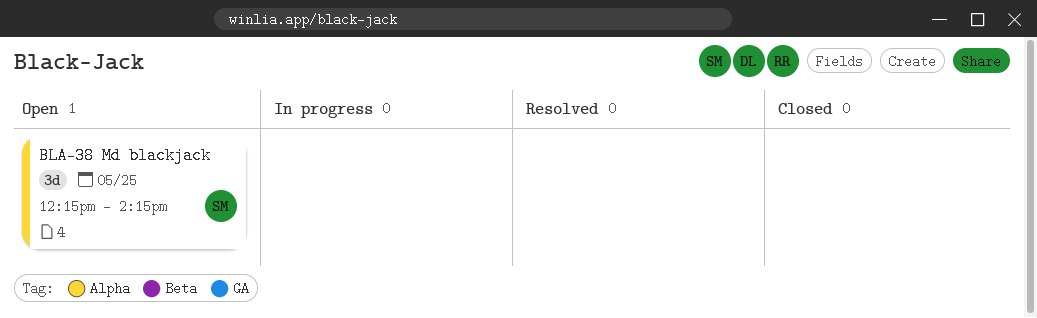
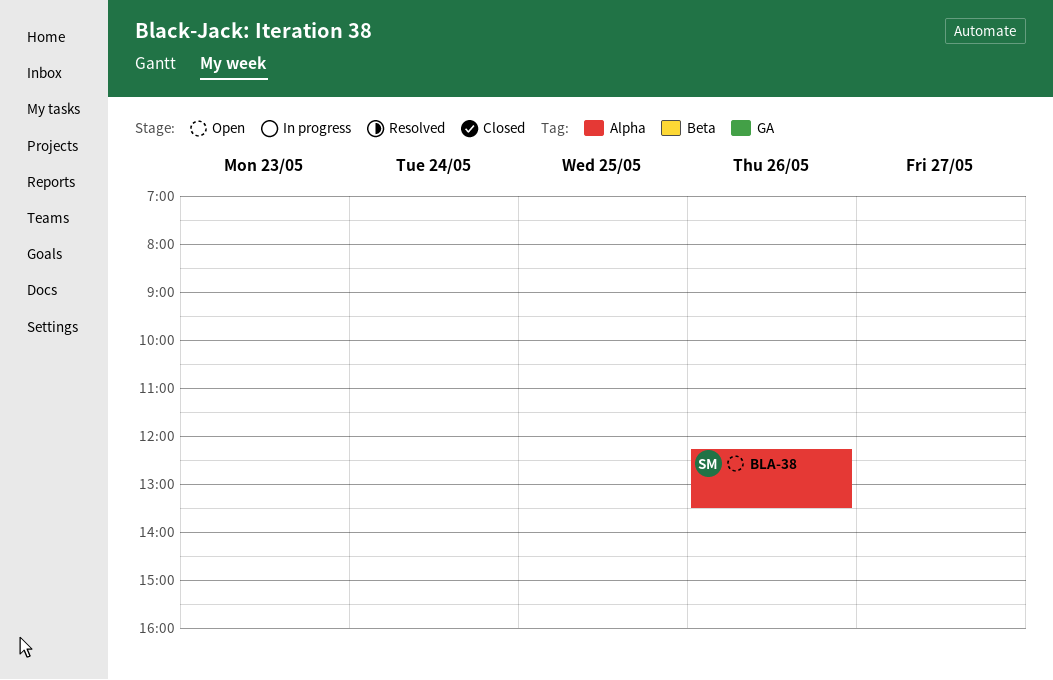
BLA-38, day: May 25 -> May 26
BLA-38, ends: 14:15 -> 13:30

